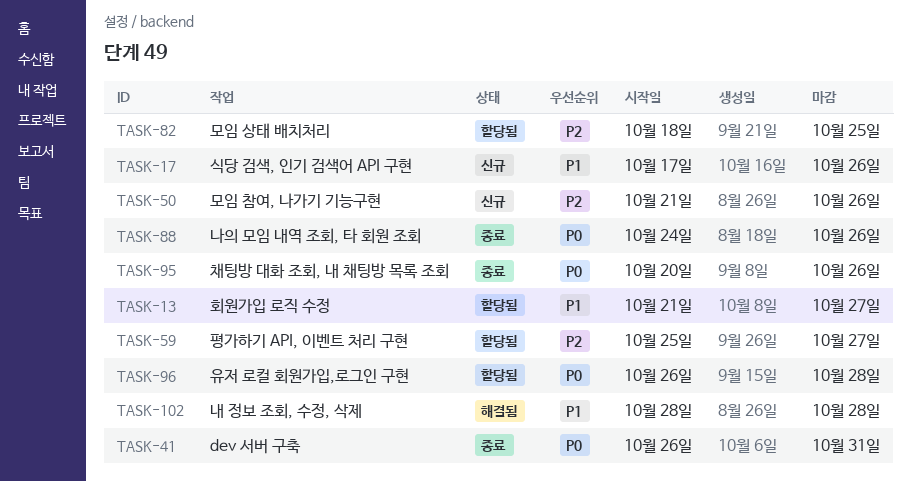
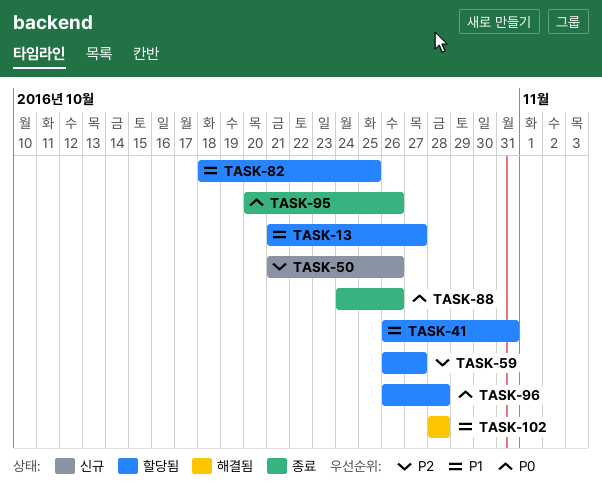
TASK-17: present -> none
TASK-41, status: 종료 -> 할당됨
TASK-41, priority: P0 -> P1
TASK-59, start: Oct 25 -> Oct 26
TASK-82, priority: P2 -> P1

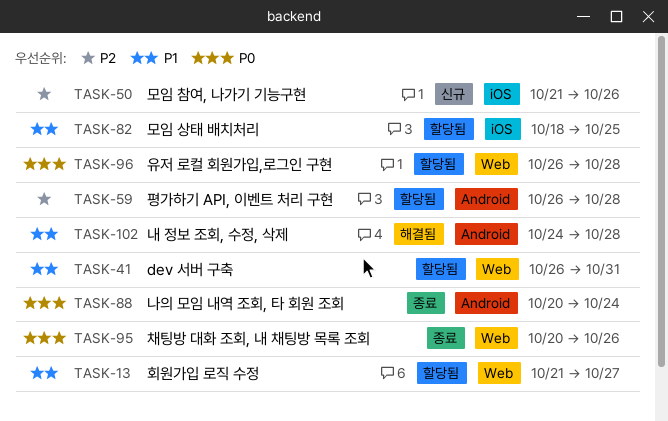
TASK-59, due: Oct 27 -> Oct 28
TASK-88, start: Oct 24 -> Oct 20
TASK-88, due: Oct 26 -> Oct 24
TASK-102, start: Oct 28 -> Oct 24

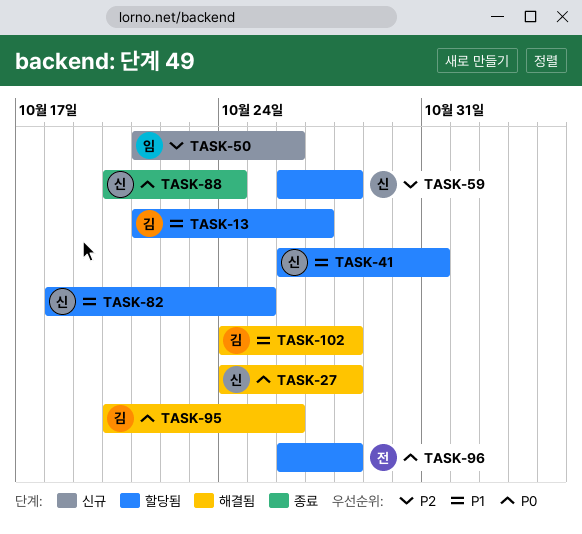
TASK-27: none -> present
TASK-95, status: 종료 -> 해결됨

